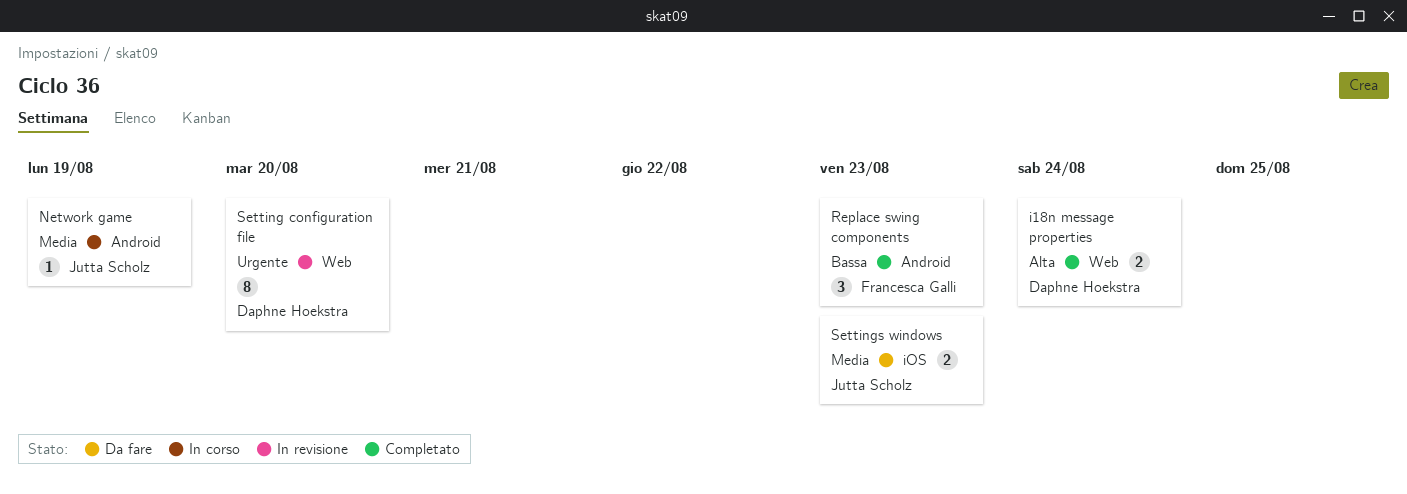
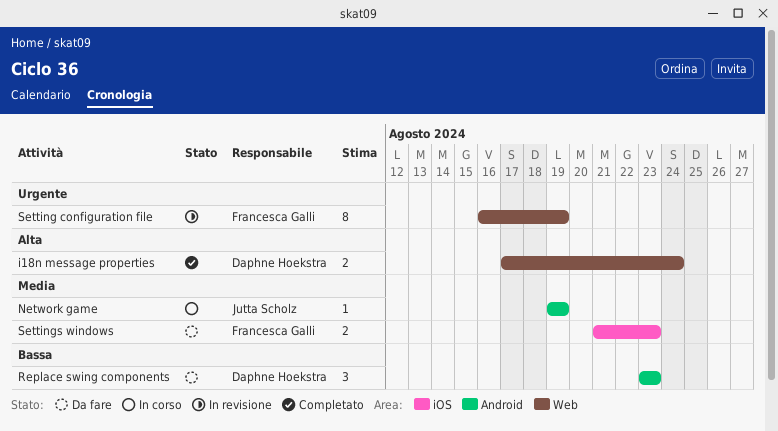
Replace swing components, status: Completato -> Da fare
Replace swing components, owner: Francesca Galli -> Daphne Hoekstra
Setting configuration file, owner: Daphne Hoekstra -> Francesca Galli
Setting configuration file, due: Aug 20 -> Aug 19
Settings windows, owner: Jutta Scholz -> Francesca Galli

